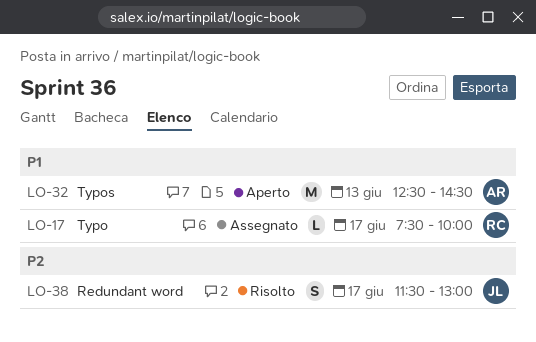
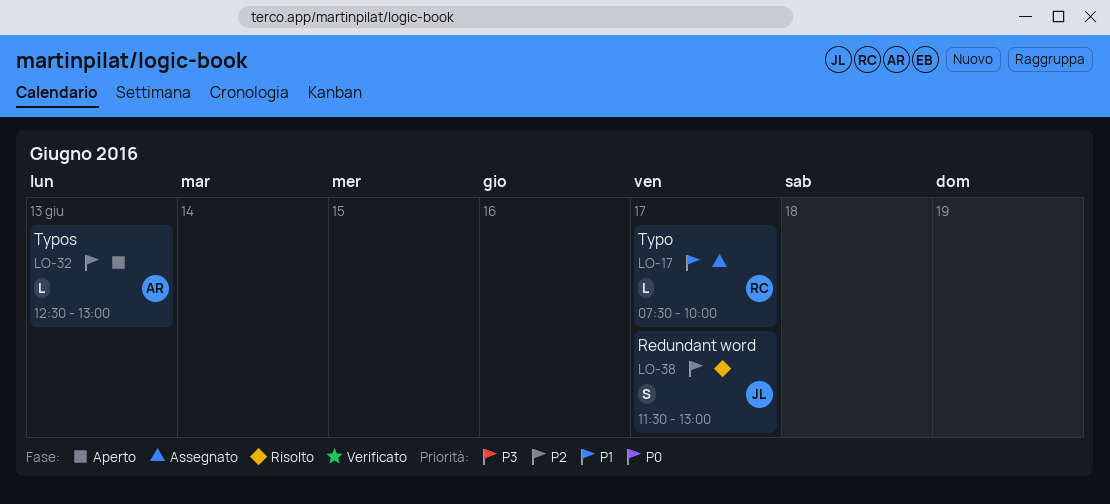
LO-32, priority: P1 -> P2
LO-32, estimate: M -> L
LO-32, ends: 14:30 -> 13:00

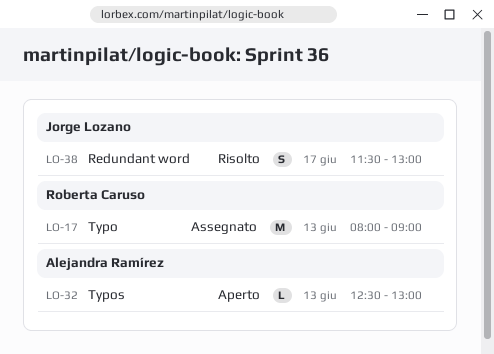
LO-17, estimate: L -> M
LO-17, day: Jun 17 -> Jun 13
LO-17, begins: 07:30 -> 08:00
LO-17, ends: 10:00 -> 09:00

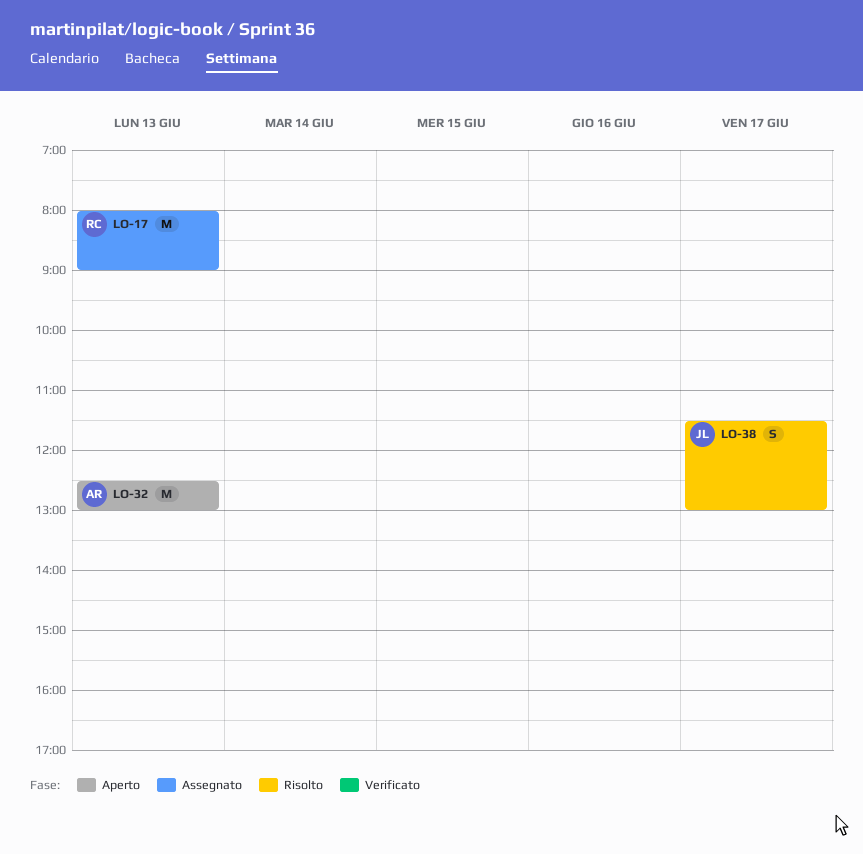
LO-32, estimate: L -> M

